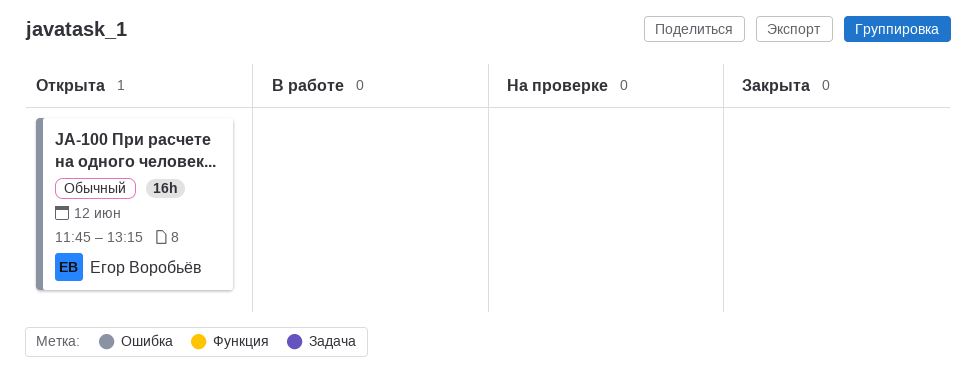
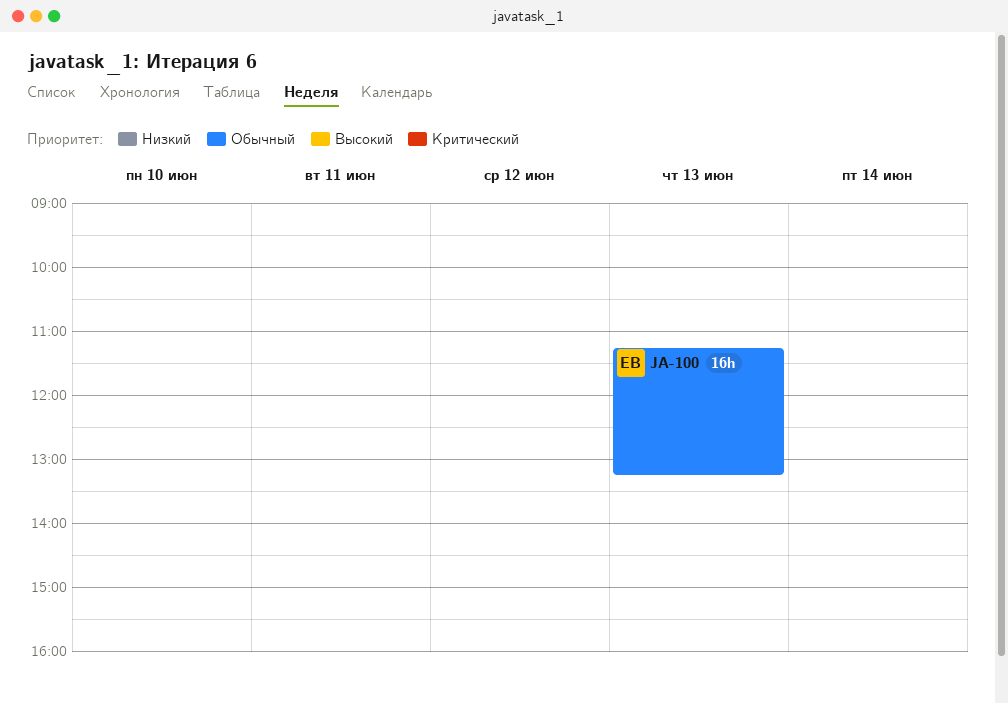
JA-100, day: Jun 12 -> Jun 13
JA-100, begins: 11:45 -> 11:15

